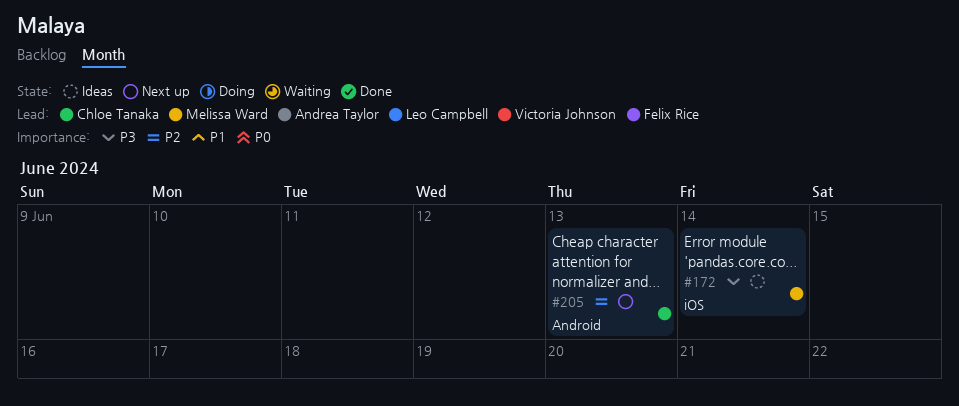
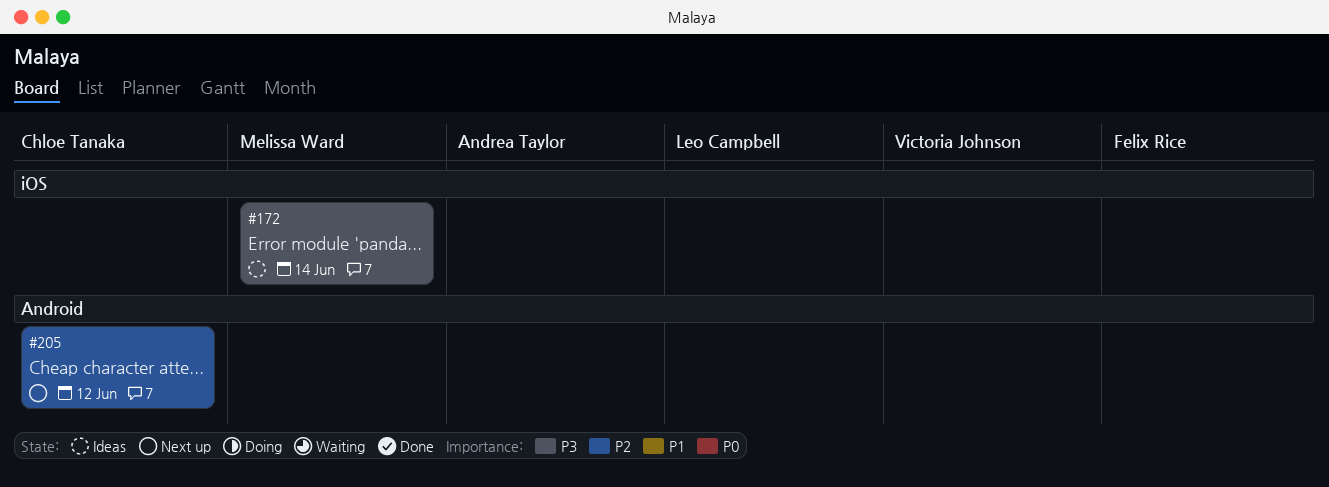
#205, due: Jun 13 -> Jun 12

